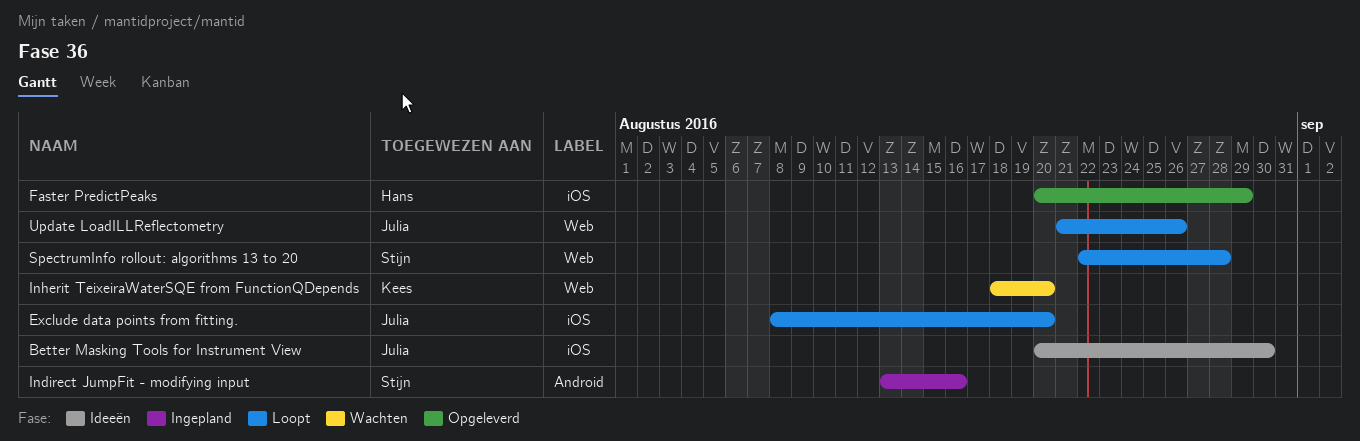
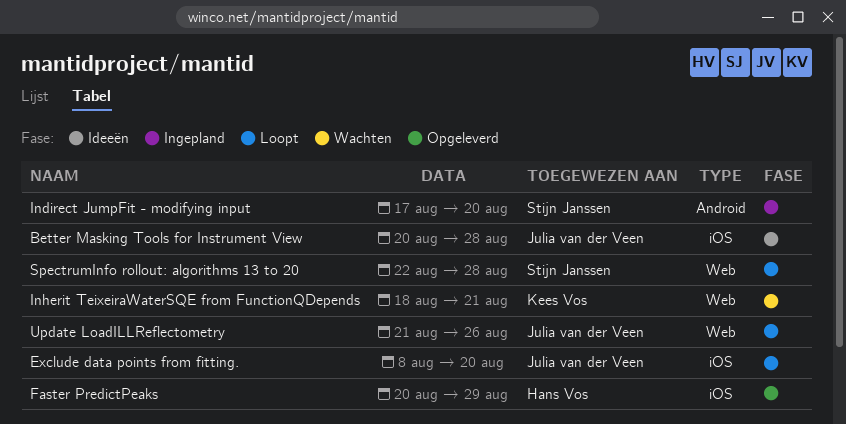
Better Masking Tools for Instrument View, due: Aug 30 -> Aug 28
Indirect JumpFit - modifying input, start: Aug 13 -> Aug 17
Indirect JumpFit - modifying input, due: Aug 16 -> Aug 20
Inherit TeixeiraWaterSQE from FunctionQDepends, due: Aug 20 -> Aug 21

